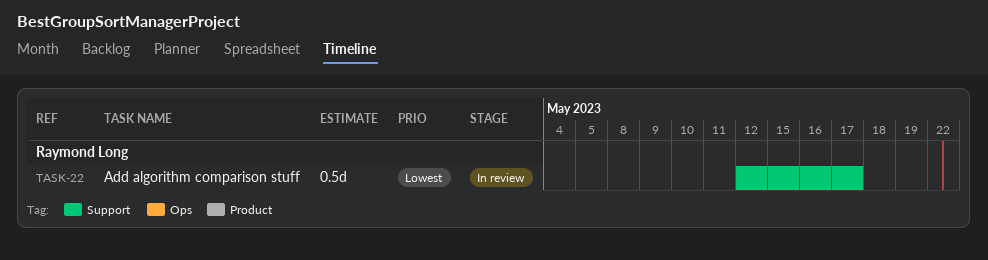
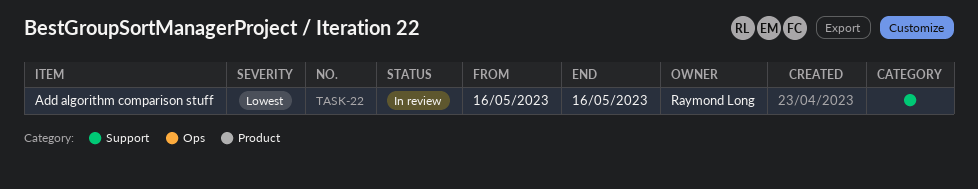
TASK-22, start: May 12 -> May 16
TASK-22, due: May 17 -> May 16

